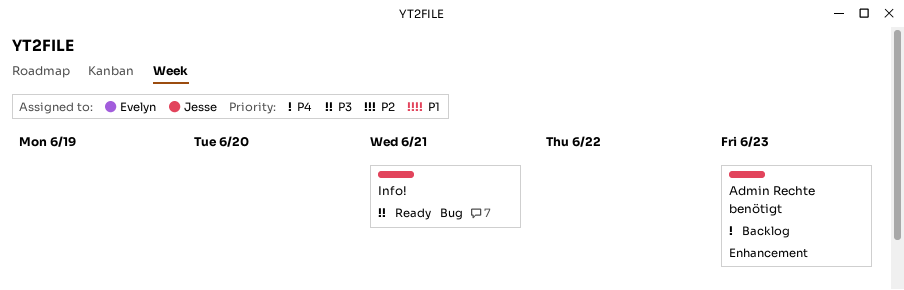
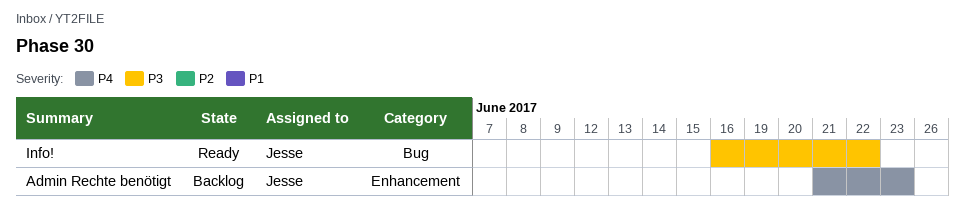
Info!, due: Jun 21 -> Jun 22

